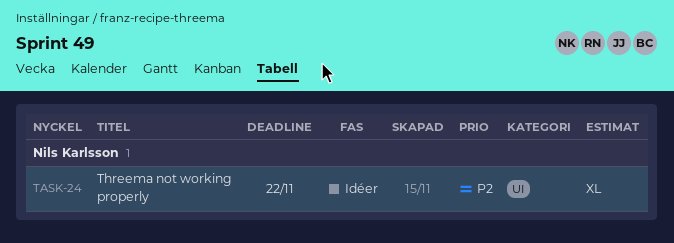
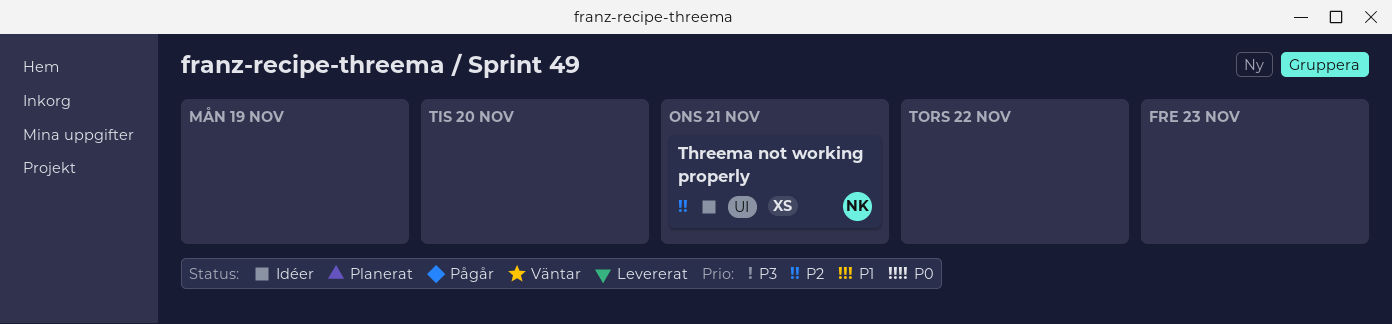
Threema not working properly, estimate: XL -> XS
Threema not working properly, due: Nov 22 -> Nov 21

